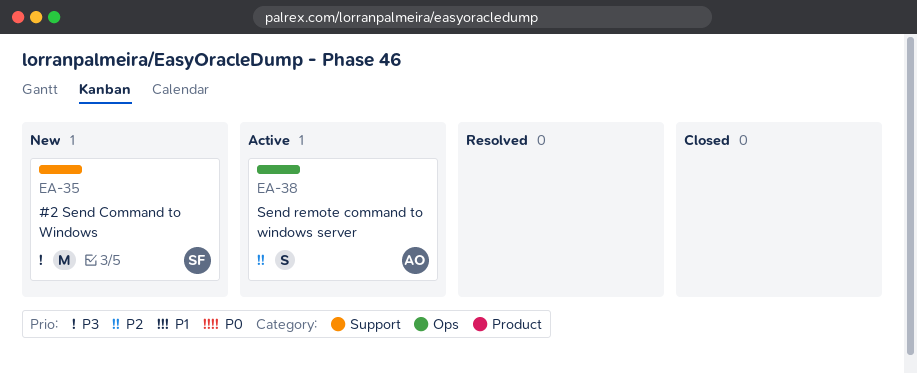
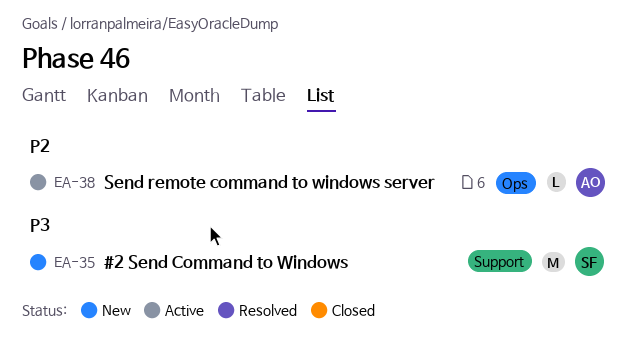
EA-38, estimate: S -> L

